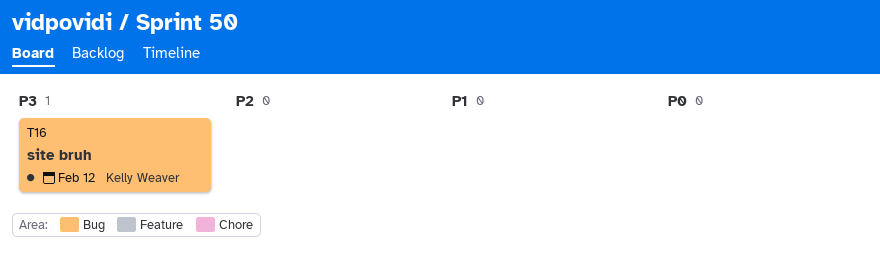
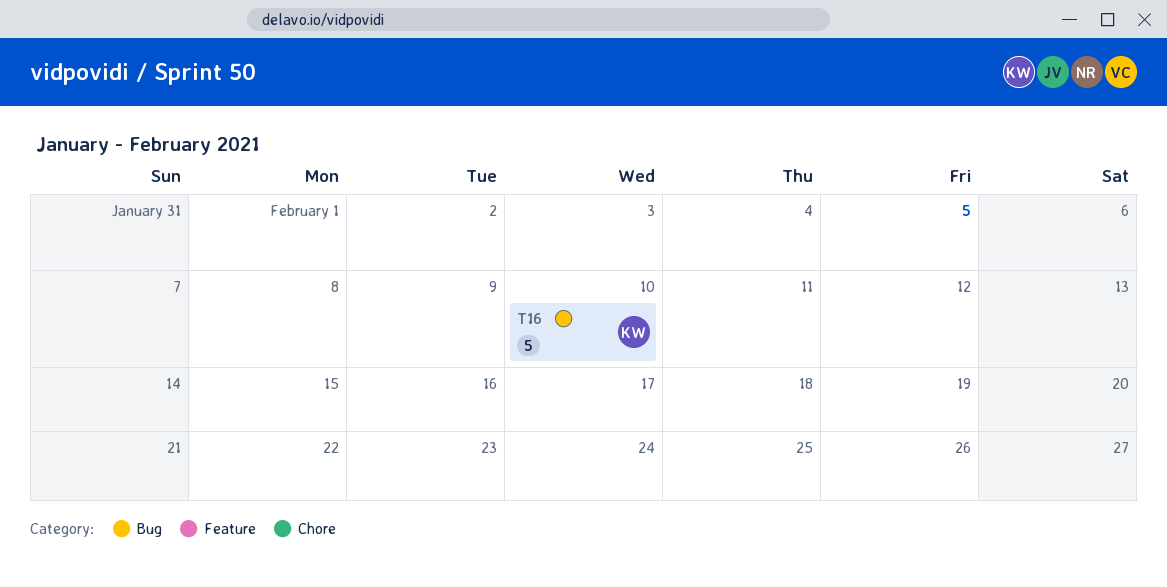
T16, estimate: 1 -> 5
T16, due: Feb 12 -> Feb 10

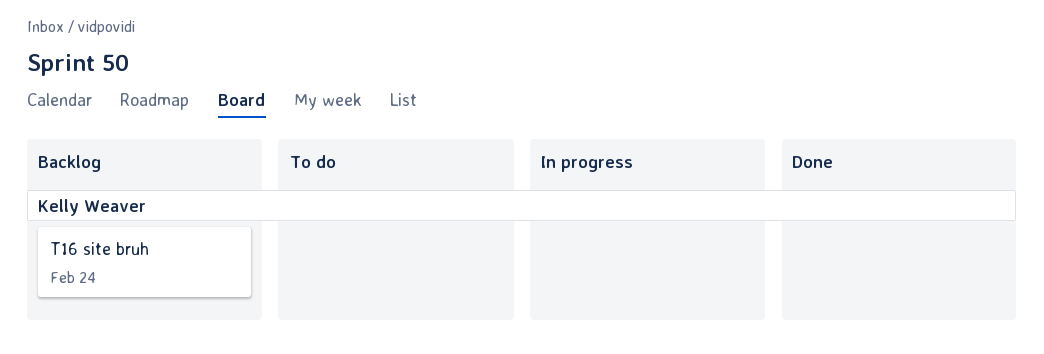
T16, due: Feb 10 -> Feb 24

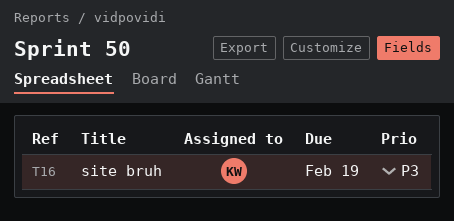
T16, due: Feb 24 -> Feb 19

